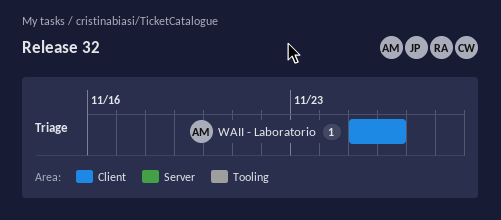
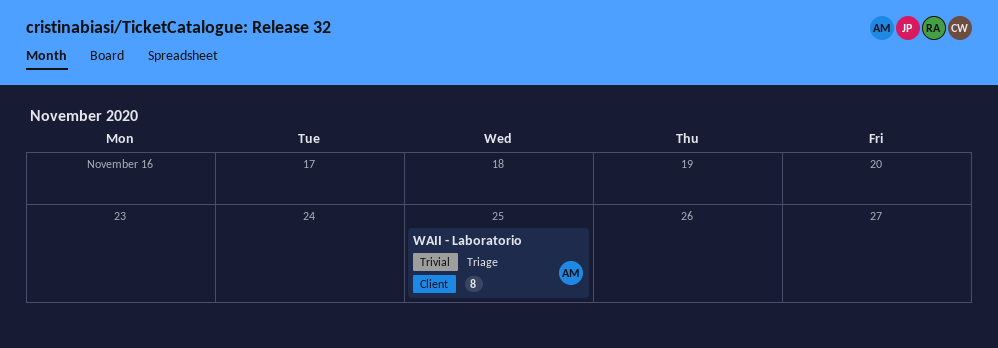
WAII - Laboratorio, estimate: 1 -> 8
WAII - Laboratorio, due: Nov 26 -> Nov 25

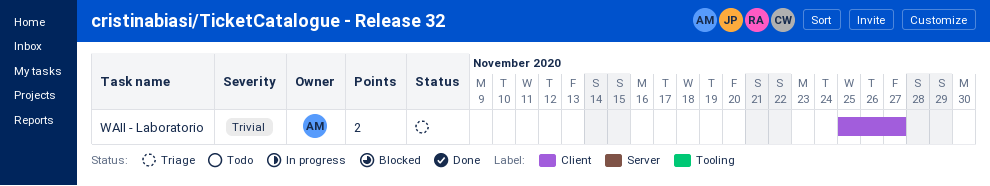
WAII - Laboratorio, estimate: 8 -> 2
WAII - Laboratorio, due: Nov 25 -> Nov 27

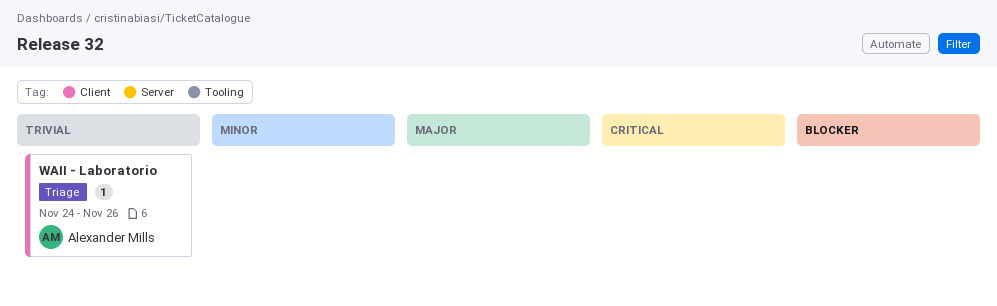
WAII - Laboratorio, estimate: 2 -> 1
WAII - Laboratorio, start: Nov 25 -> Nov 24
WAII - Laboratorio, due: Nov 27 -> Nov 26

